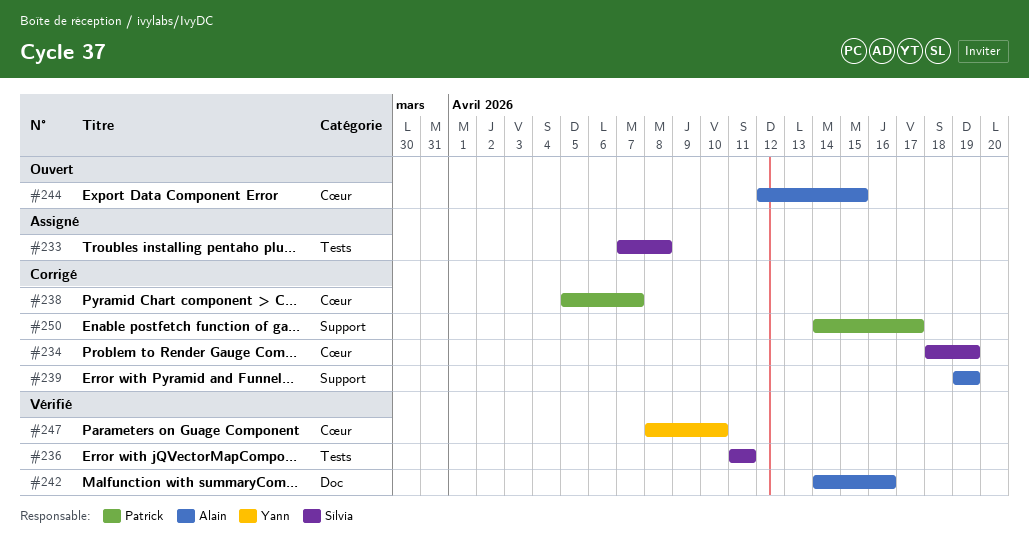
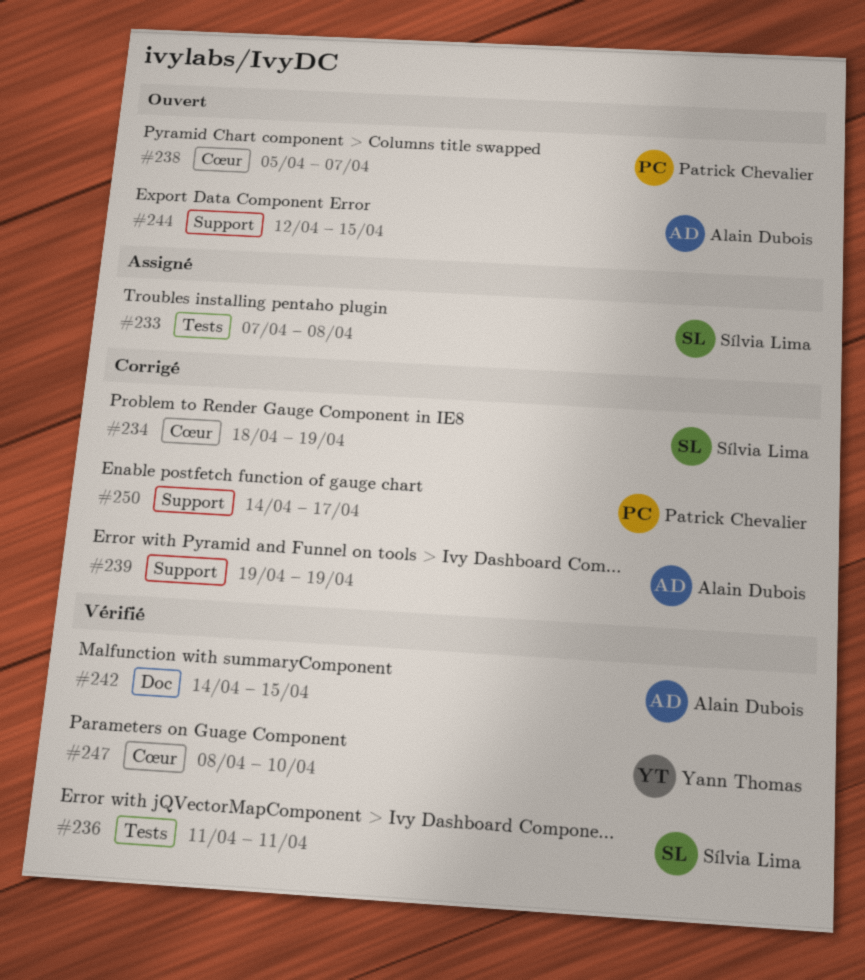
#238, status: Corrigé -> Ouvert
#242, due: Apr 16 -> Apr 15
#244, label: Cœur -> Support

